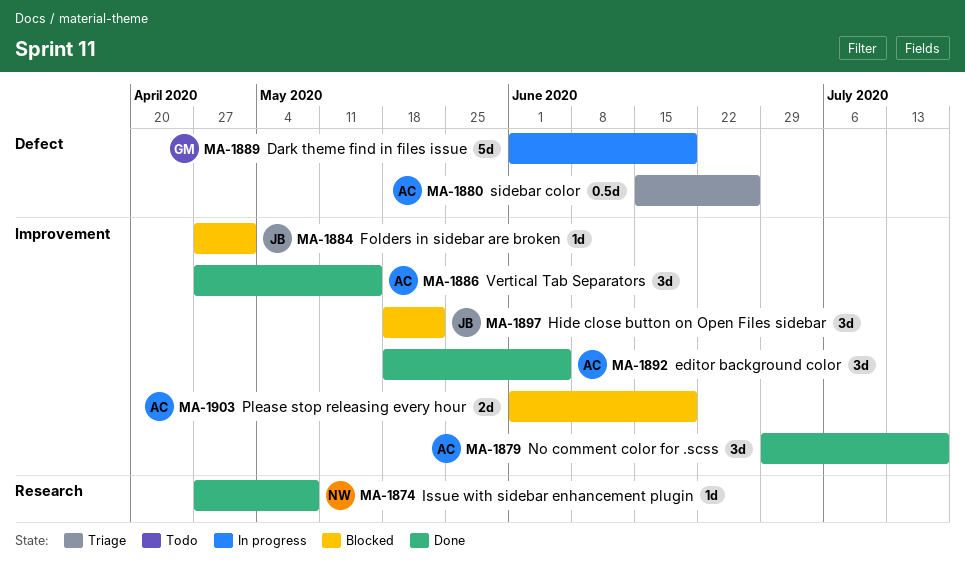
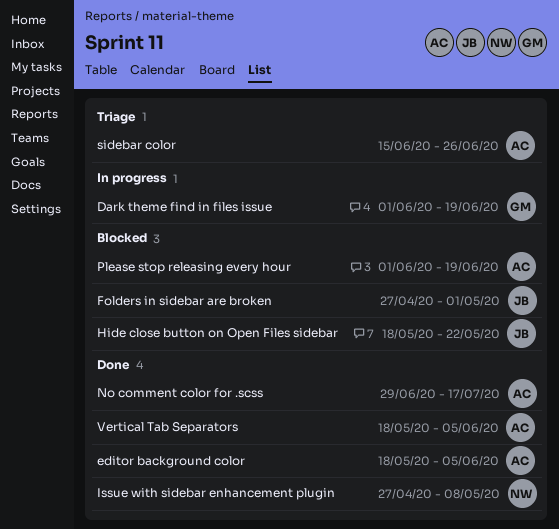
Vertical Tab Separators, start: Apr 27 -> May 18
Vertical Tab Separators, due: May 15 -> Jun 5

